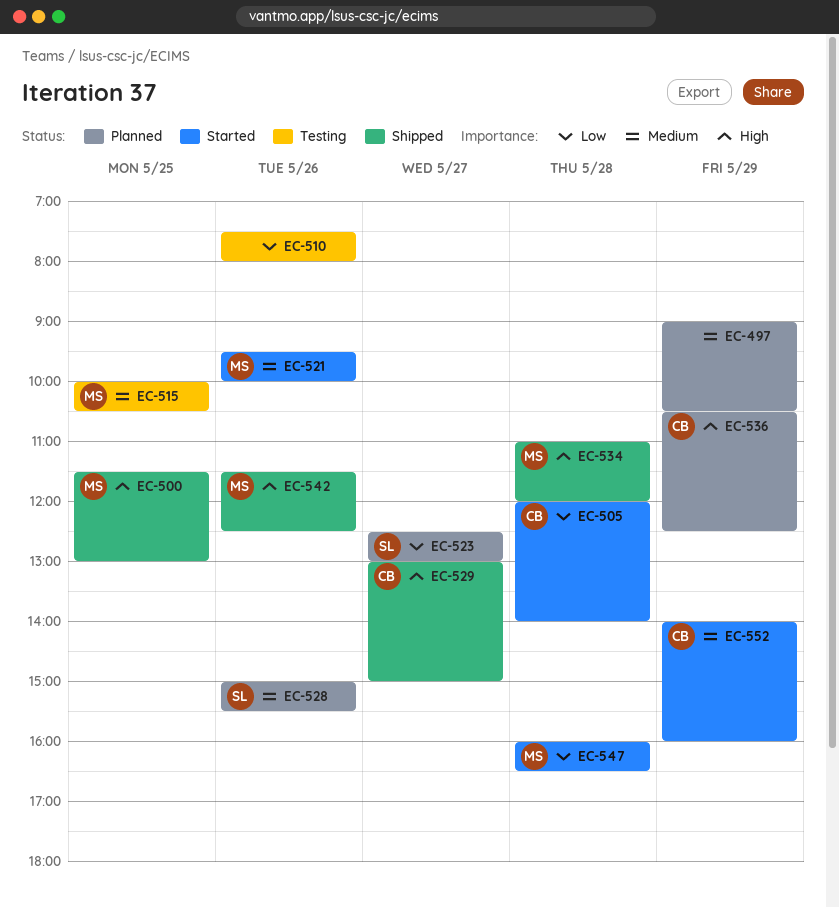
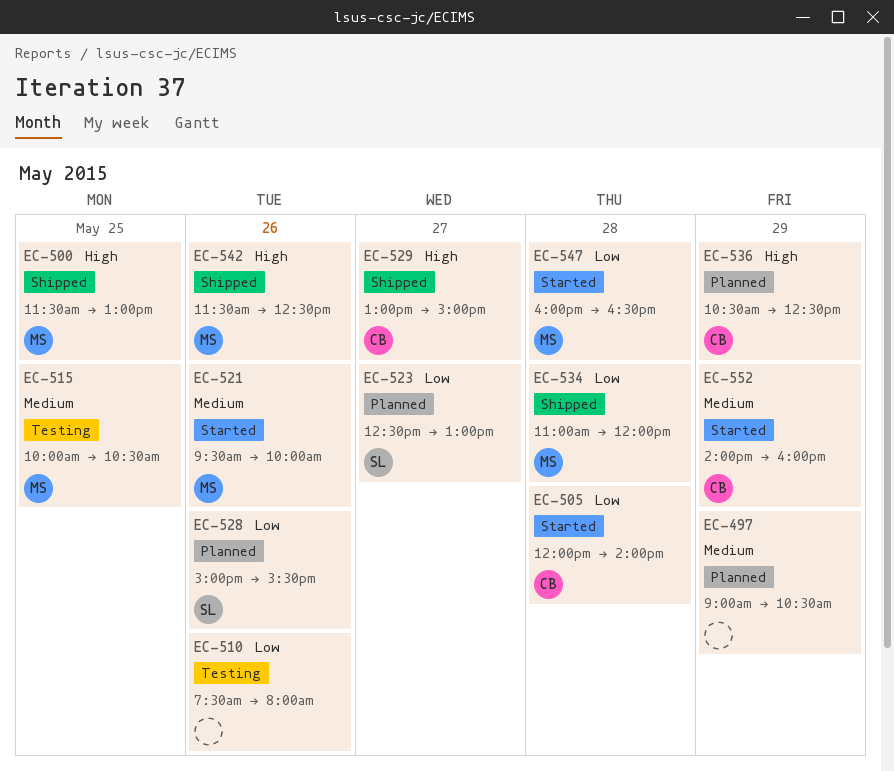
EC-528, priority: Medium -> Low
EC-534, priority: High -> Low

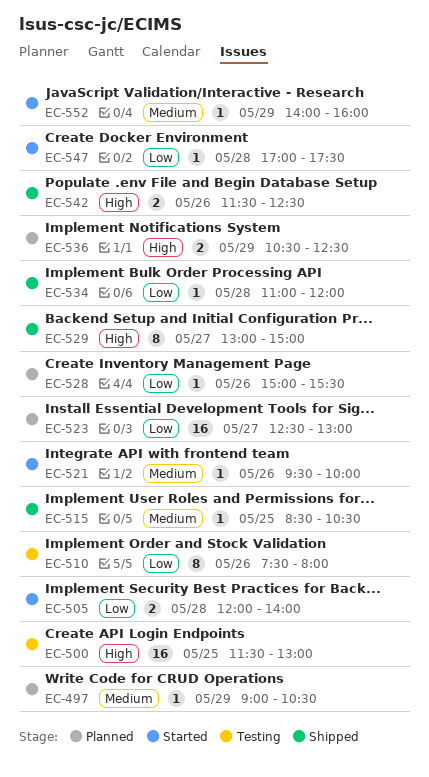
EC-500, status: Shipped -> Testing
EC-515, status: Testing -> Shipped
EC-515, begins: 10:00 -> 08:30
EC-547, begins: 16:00 -> 17:00
EC-547, ends: 16:30 -> 17:30

